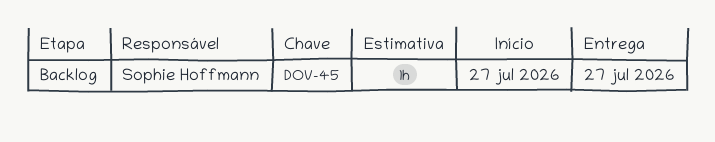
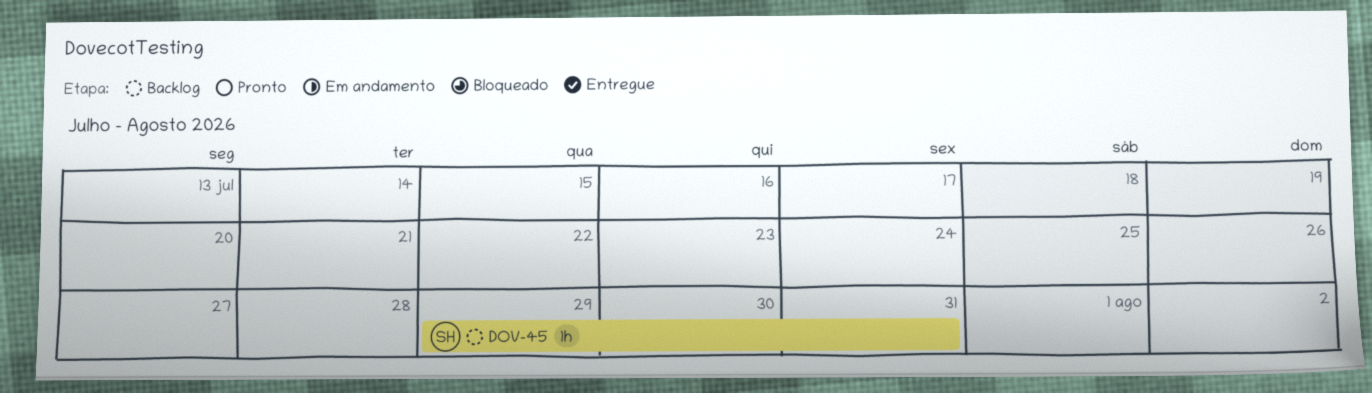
DOV-45, start: Jul 27 -> Jul 29
DOV-45, due: Jul 27 -> Jul 31

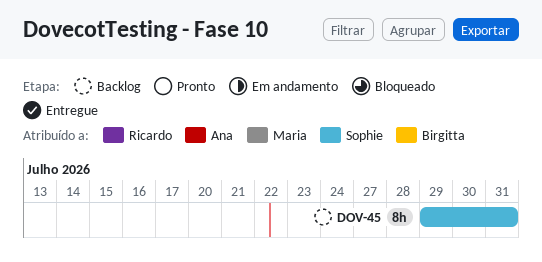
DOV-45, estimate: 1h -> 8h

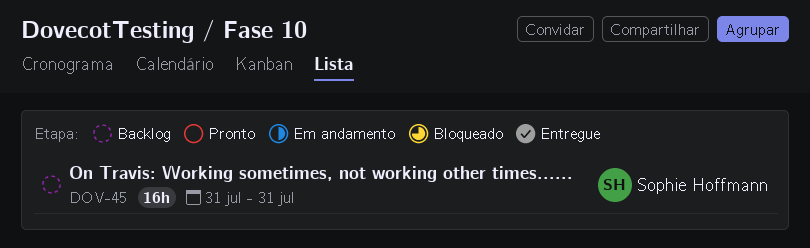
DOV-45, estimate: 8h -> 16h
DOV-45, start: Jul 29 -> Jul 31

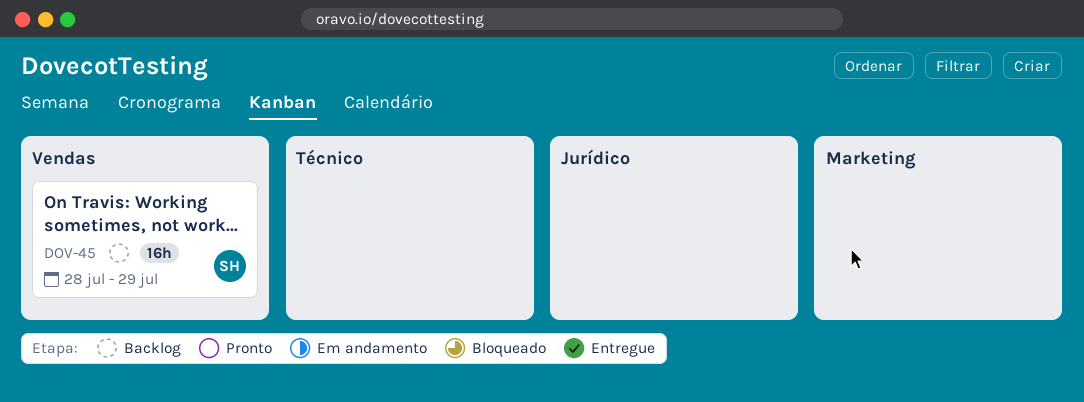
DOV-45, start: Jul 31 -> Jul 28
DOV-45, due: Jul 31 -> Jul 29

